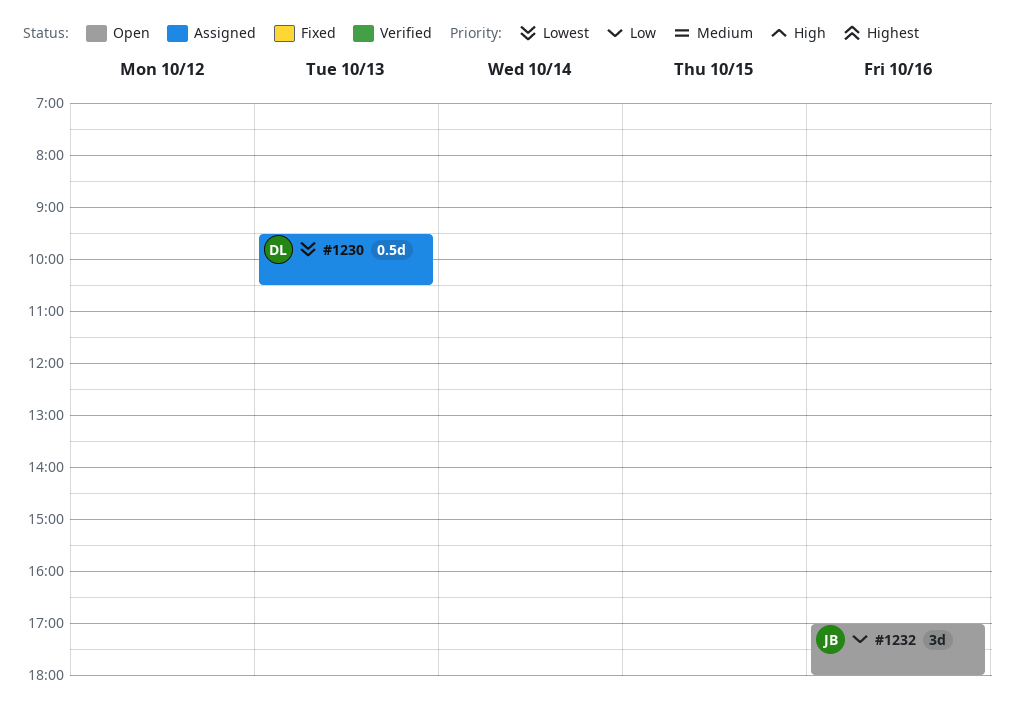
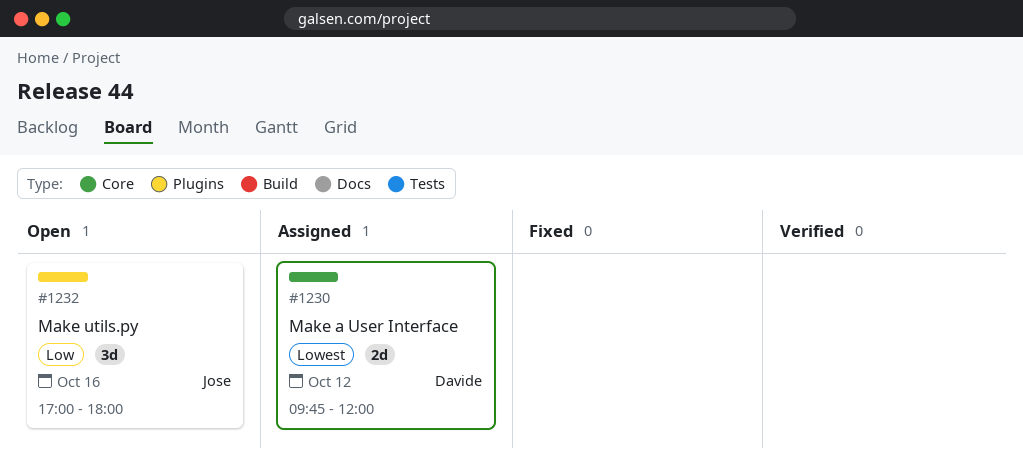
#1230, estimate: 0.5d -> 2d
#1230, day: Oct 13 -> Oct 12
#1230, begins: 09:30 -> 09:45
#1230, ends: 10:30 -> 12:00

